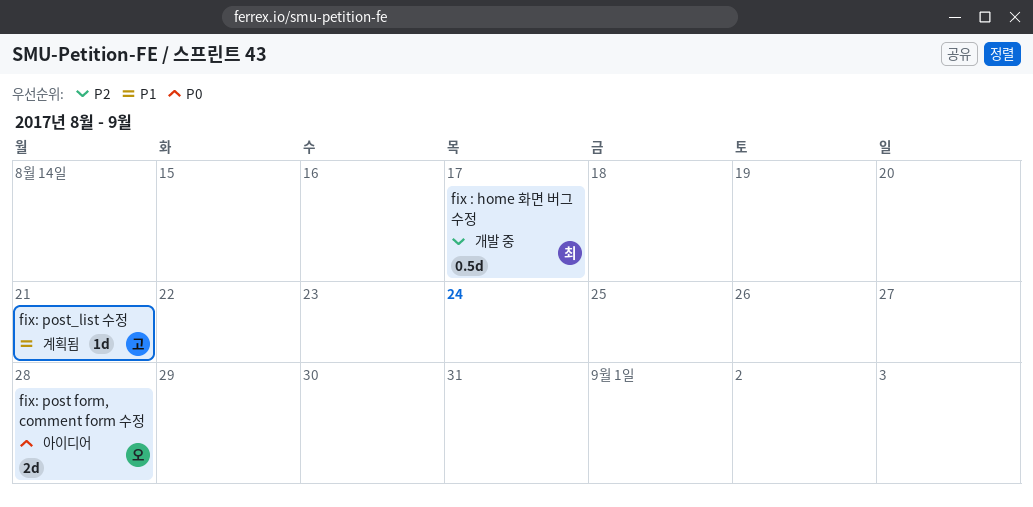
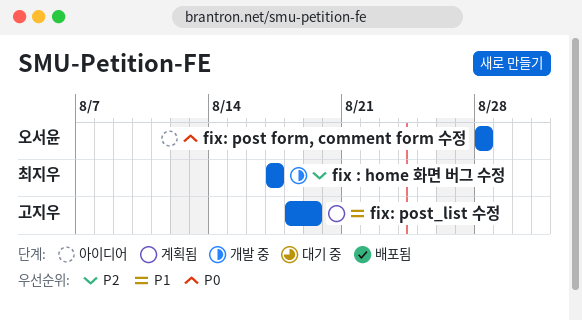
fix: post_list 수정, due: Aug 21 -> Aug 19

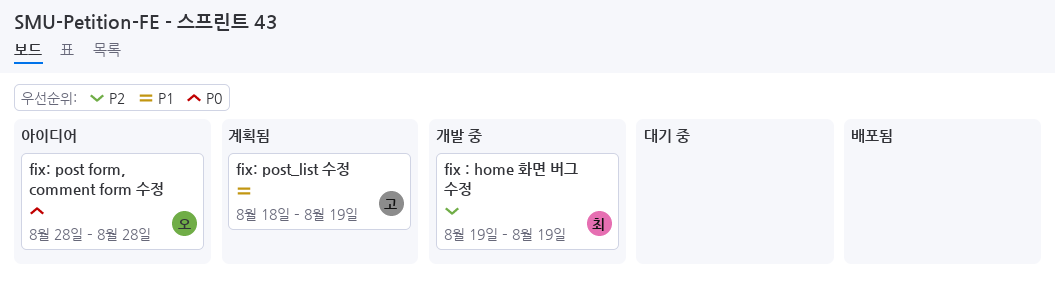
fix : home 화면 버그 수정, start: Aug 17 -> Aug 19
fix : home 화면 버그 수정, due: Aug 17 -> Aug 19

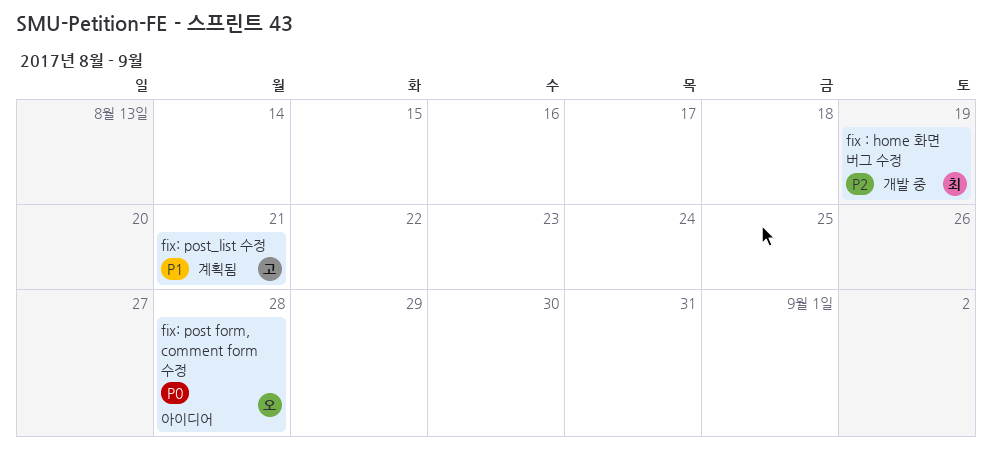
fix: post_list 수정, due: Aug 19 -> Aug 21

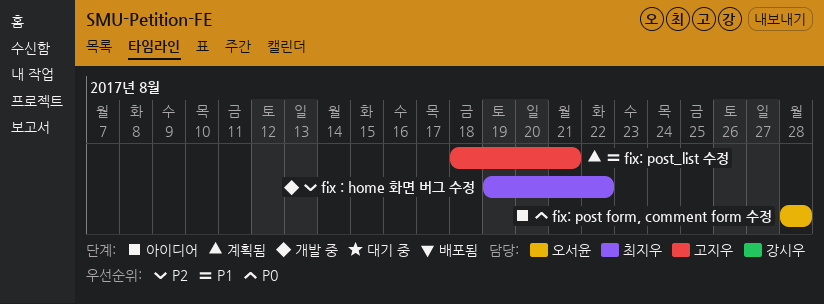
fix : home 화면 버그 수정, due: Aug 19 -> Aug 22

